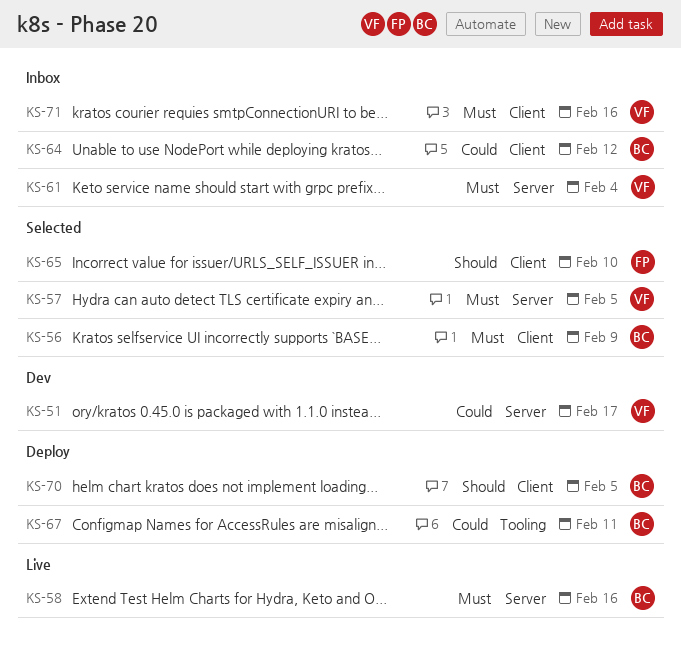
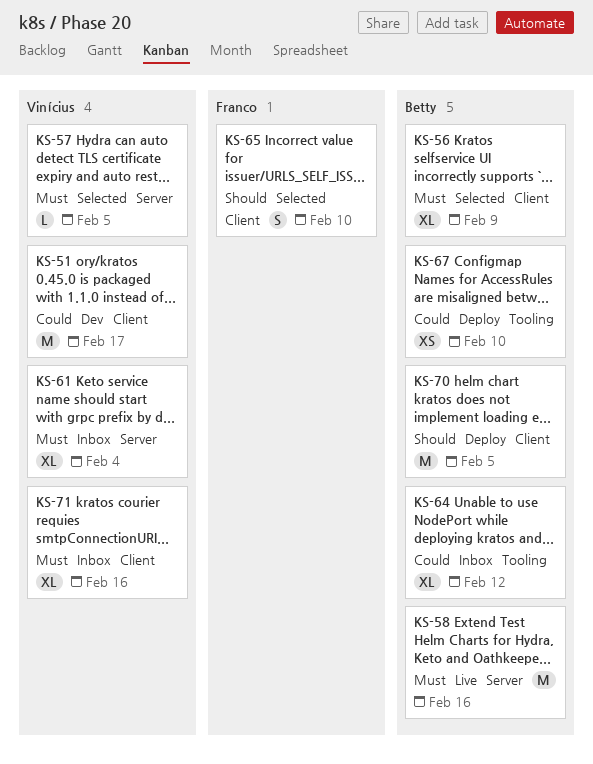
KS-51, label: Server -> Client
KS-64, label: Client -> Tooling
KS-67, due: Feb 11 -> Feb 10

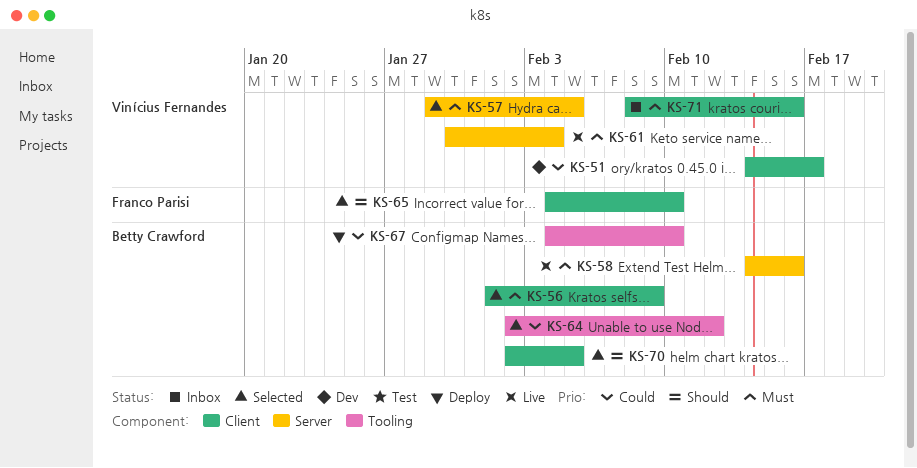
KS-61, status: Inbox -> Live
KS-64, status: Inbox -> Selected
KS-70, status: Deploy -> Selected

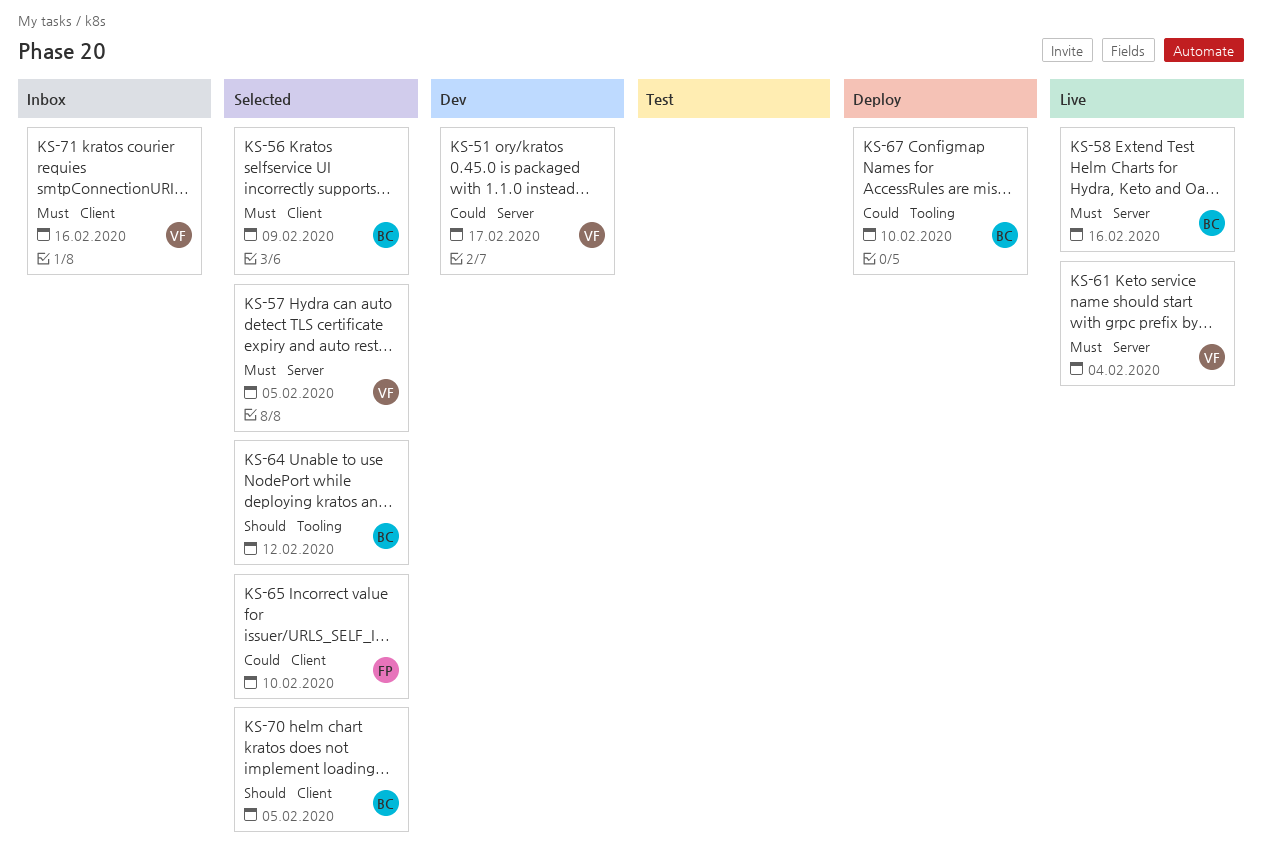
KS-51, label: Client -> Server
KS-64, priority: Could -> Should
KS-65, priority: Should -> Could

